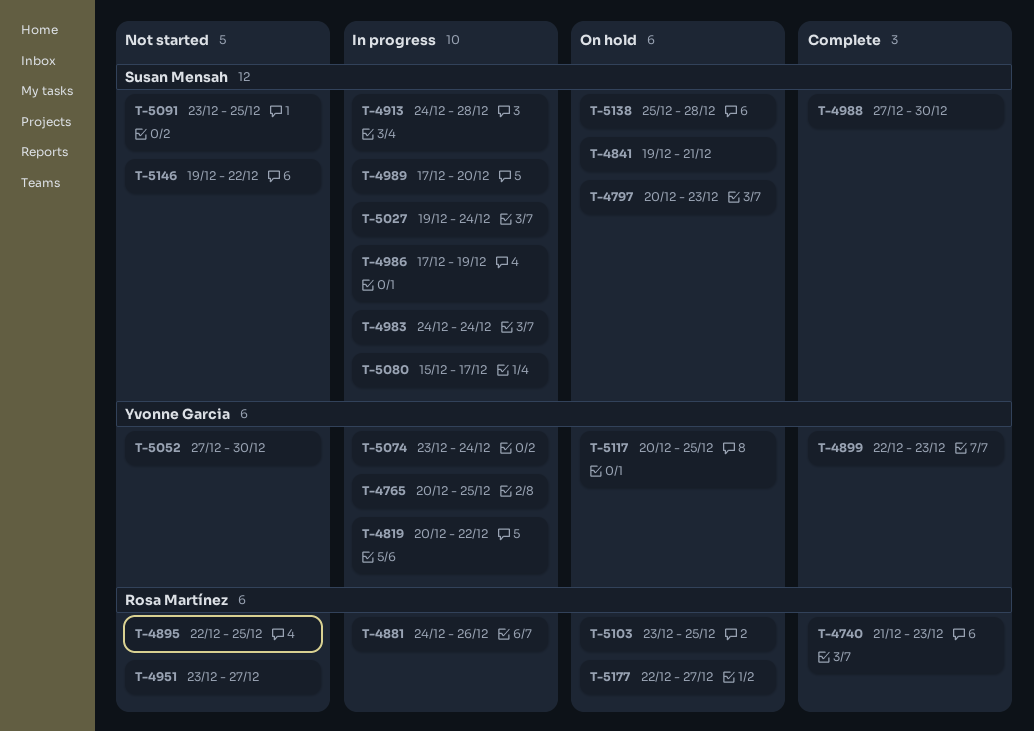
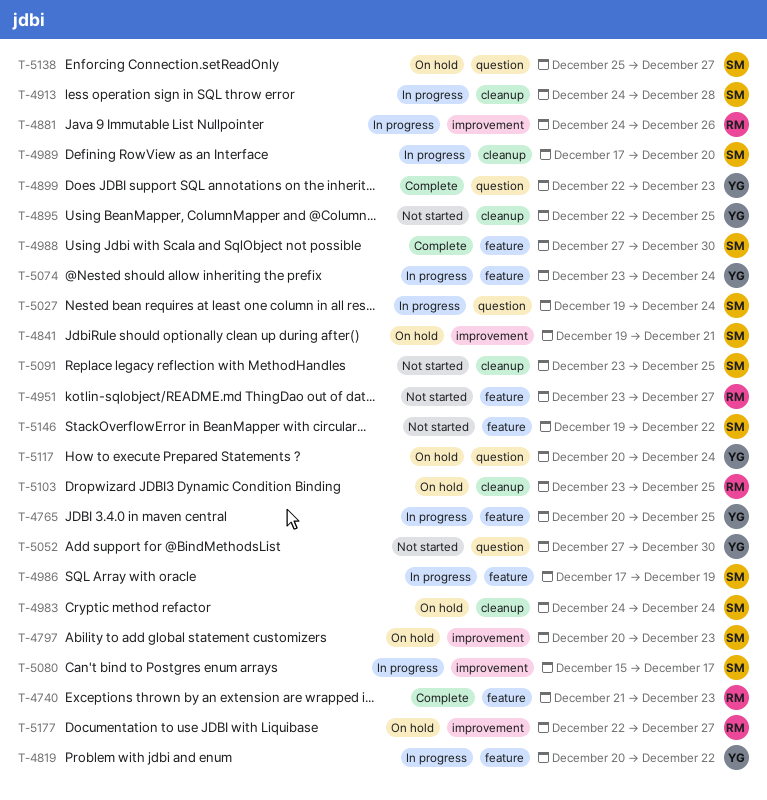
T-4895, owner: Rosa Martínez -> Yvonne Garcia
T-4983, status: In progress -> On hold
T-5117, due: Dec 25 -> Dec 24
T-5138, due: Dec 28 -> Dec 27

